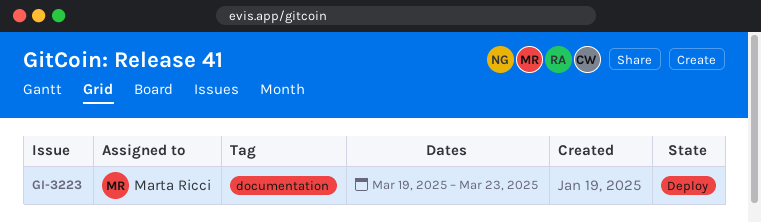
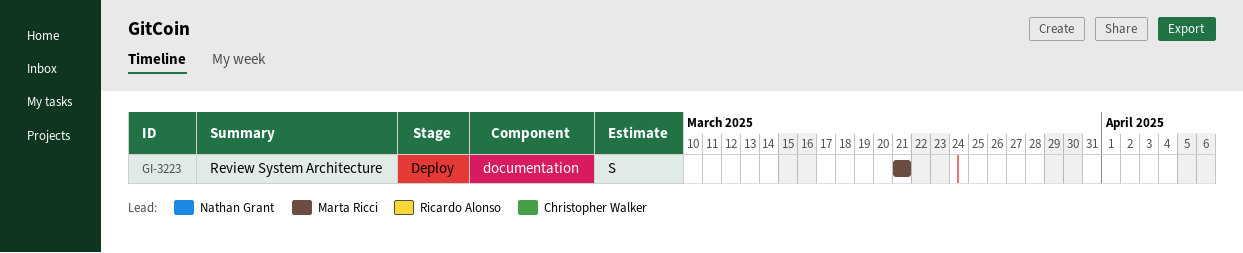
GI-3223, start: Mar 19 -> Mar 21
GI-3223, due: Mar 23 -> Mar 21

